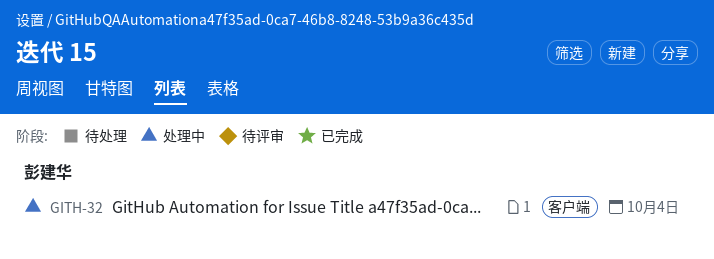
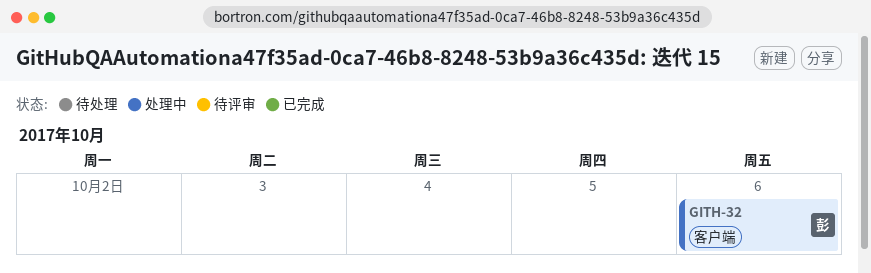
GITH-32, day: Oct 4 -> Oct 6

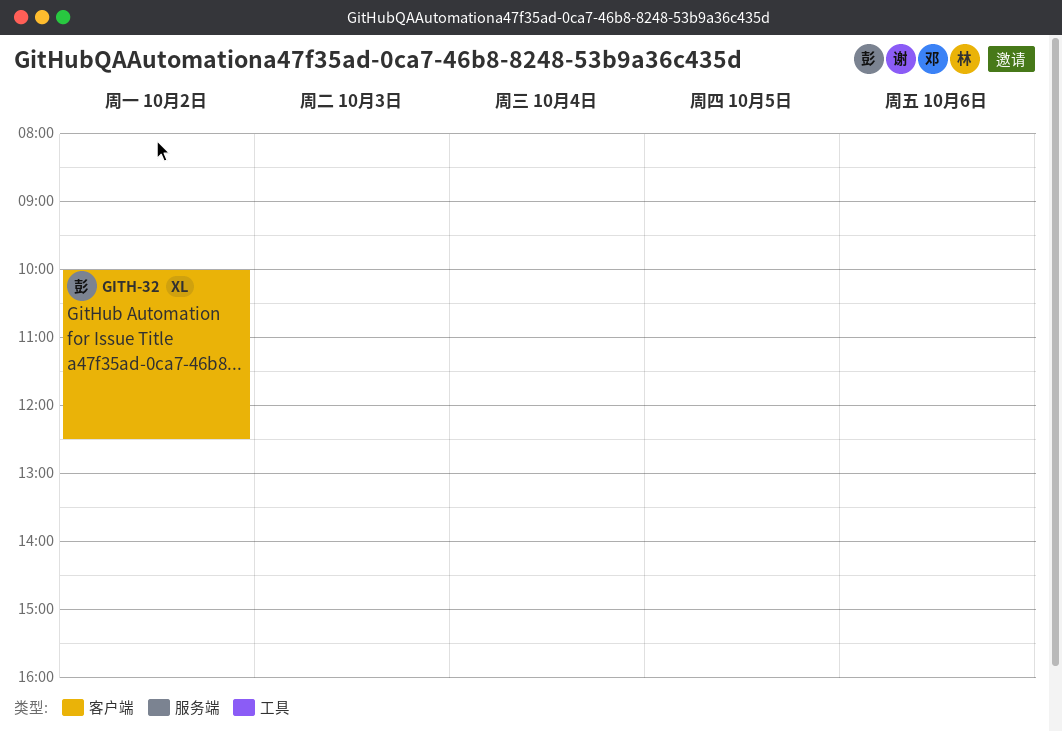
GITH-32, day: Oct 6 -> Oct 2

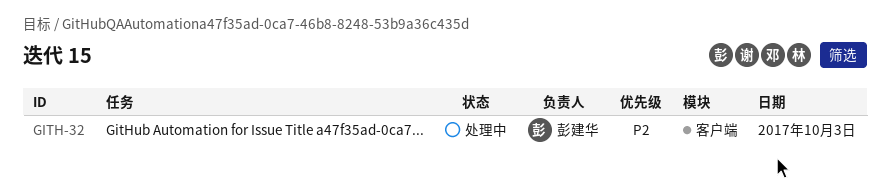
GITH-32, day: Oct 2 -> Oct 3

